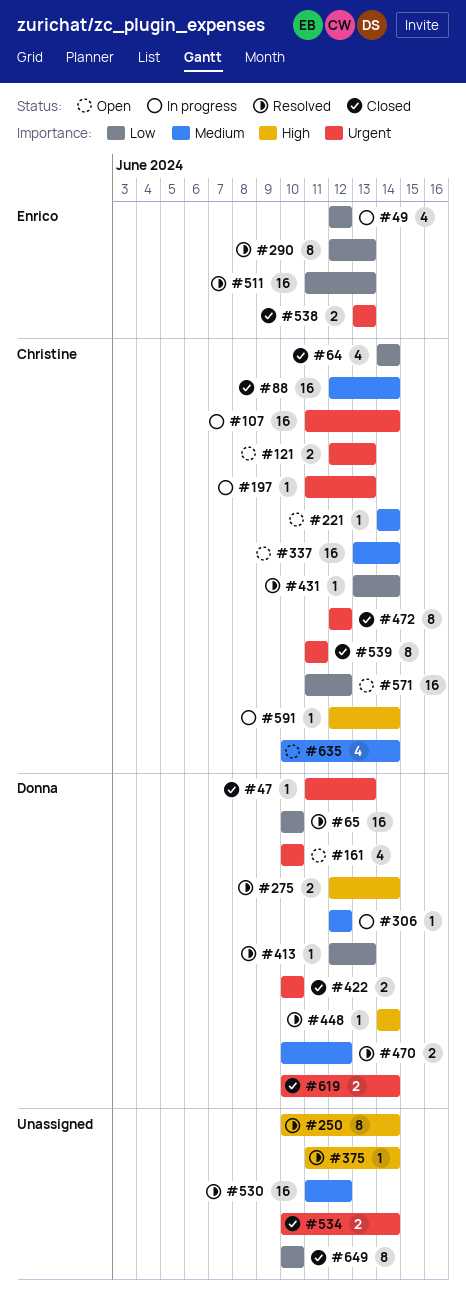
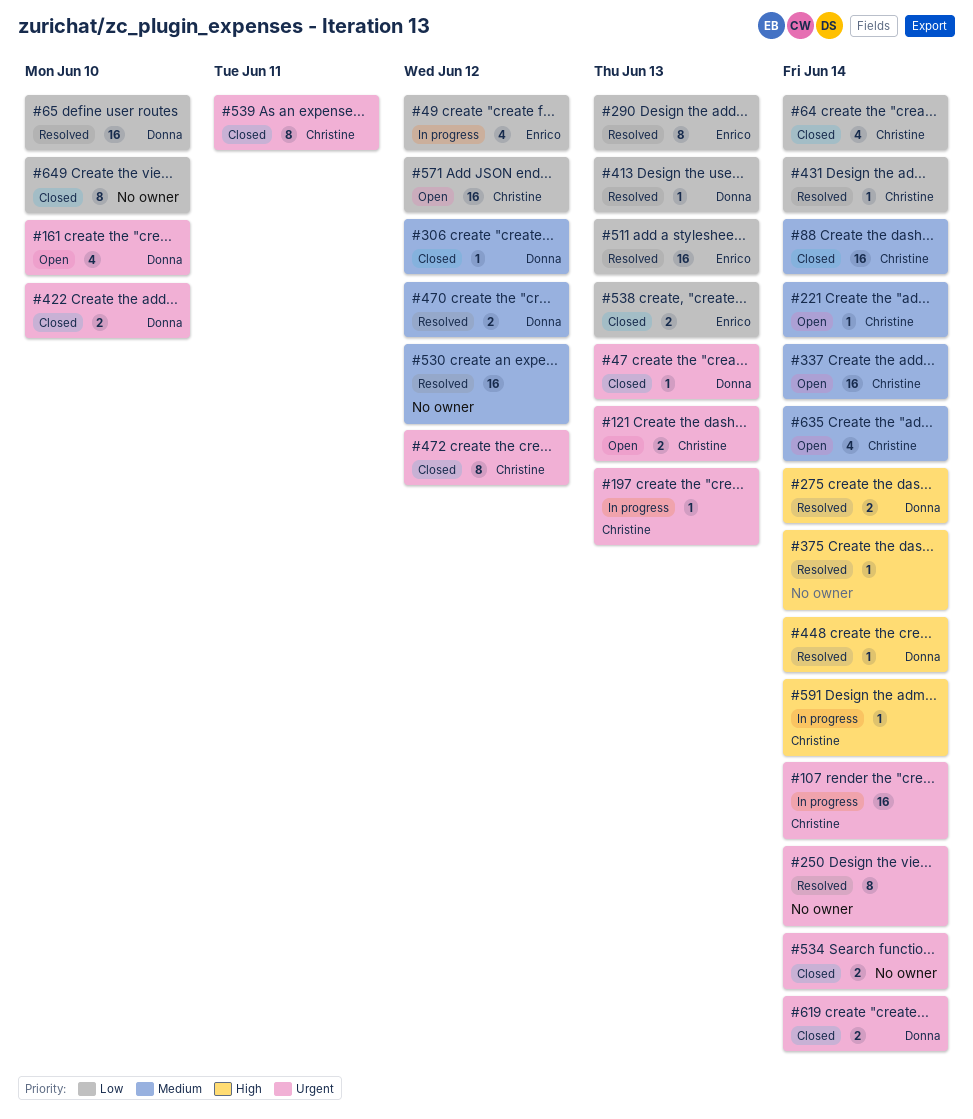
#250, priority: High -> Urgent
#306, status: In progress -> Closed
#538, priority: Urgent -> Low

